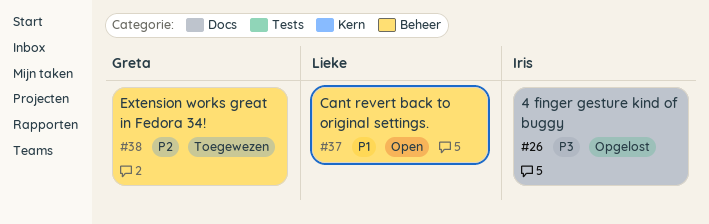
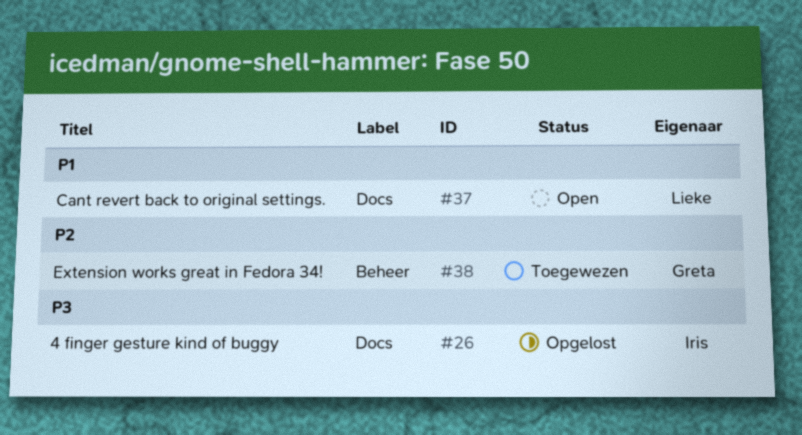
#37, label: Beheer -> Docs

